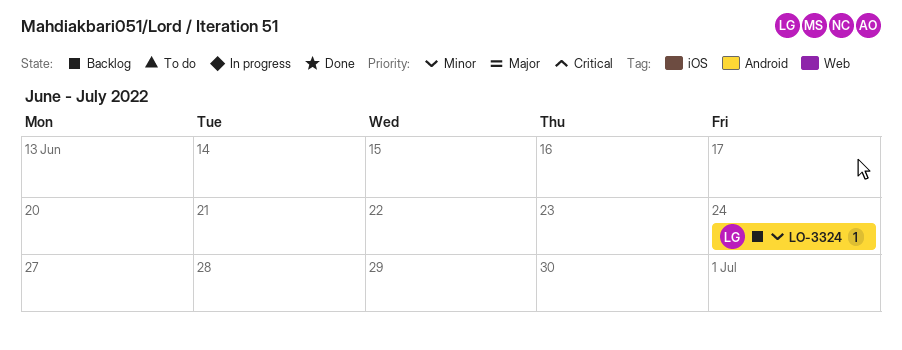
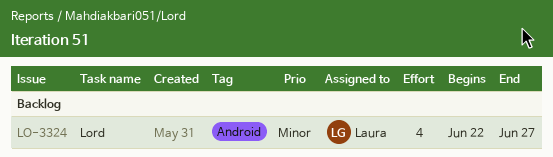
LO-3324, estimate: 1 -> 4
LO-3324, start: Jun 24 -> Jun 22
LO-3324, due: Jun 24 -> Jun 27

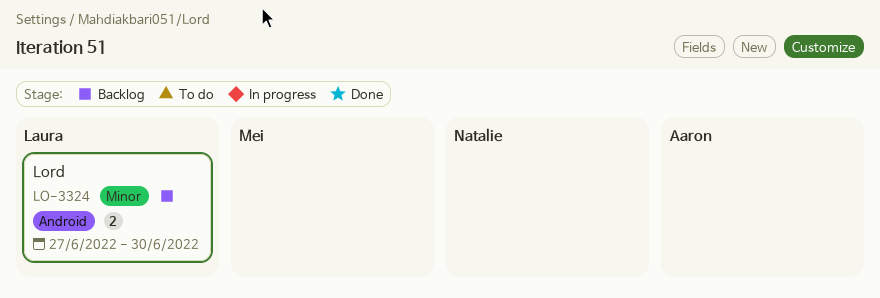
LO-3324, estimate: 4 -> 2
LO-3324, start: Jun 22 -> Jun 27
LO-3324, due: Jun 27 -> Jun 30

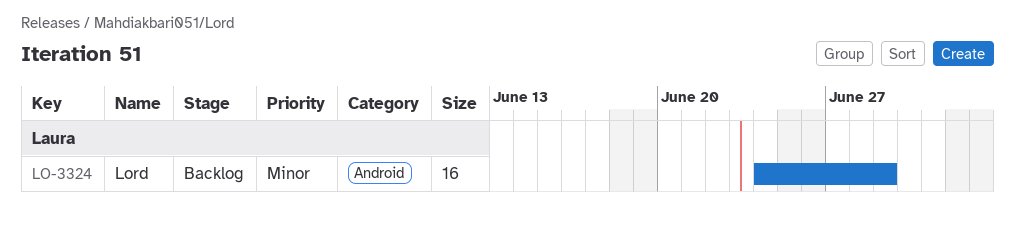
LO-3324, estimate: 2 -> 16
LO-3324, start: Jun 27 -> Jun 24
LO-3324, due: Jun 30 -> Jun 29

